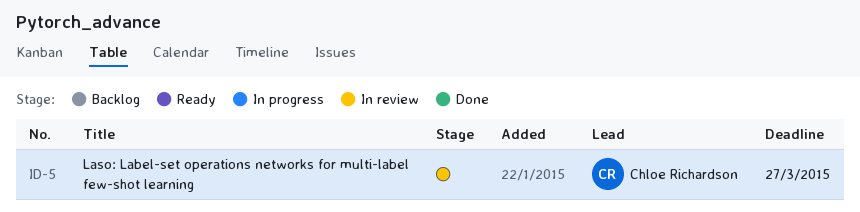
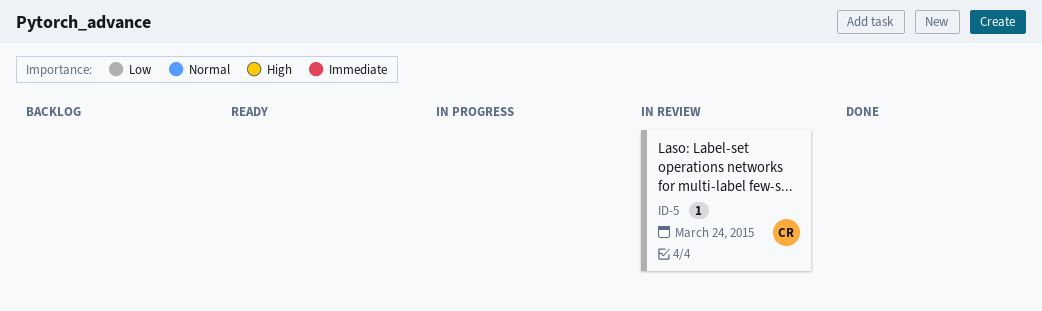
ID-5, due: Mar 27 -> Mar 24

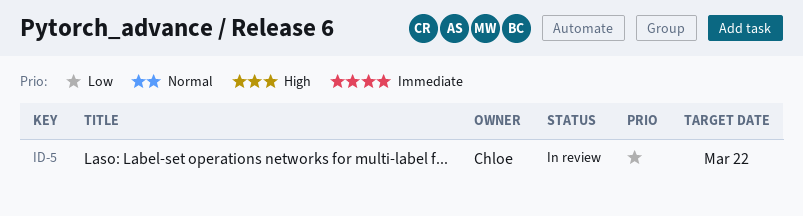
ID-5, due: Mar 24 -> Mar 22

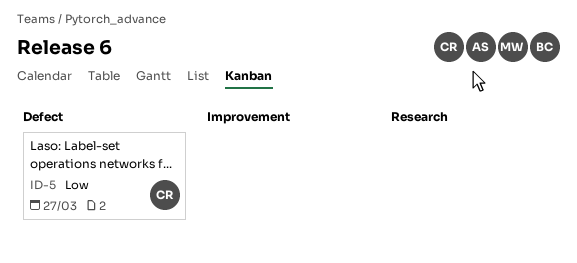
ID-5, due: Mar 22 -> Mar 27

